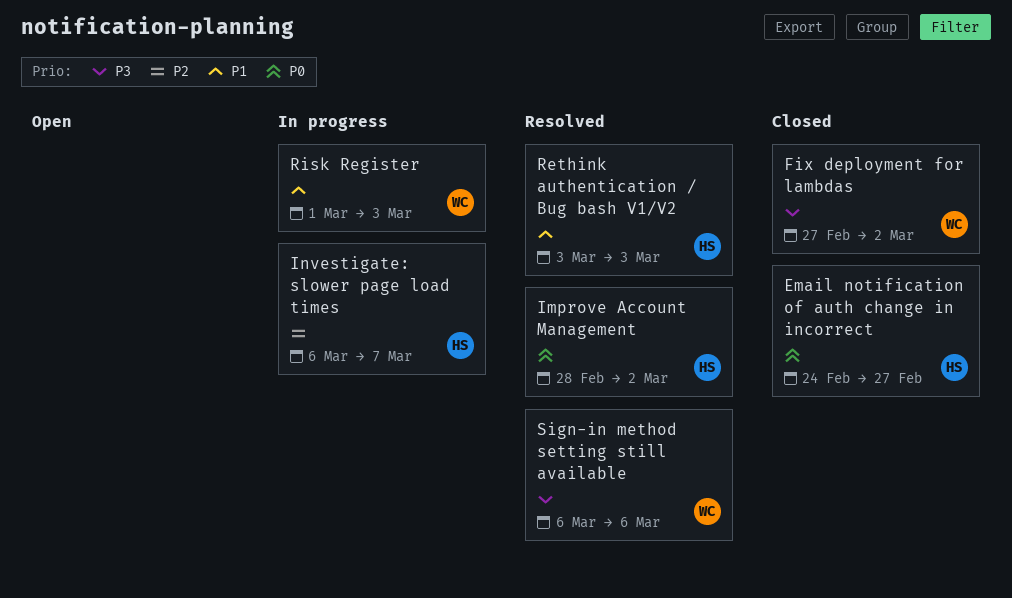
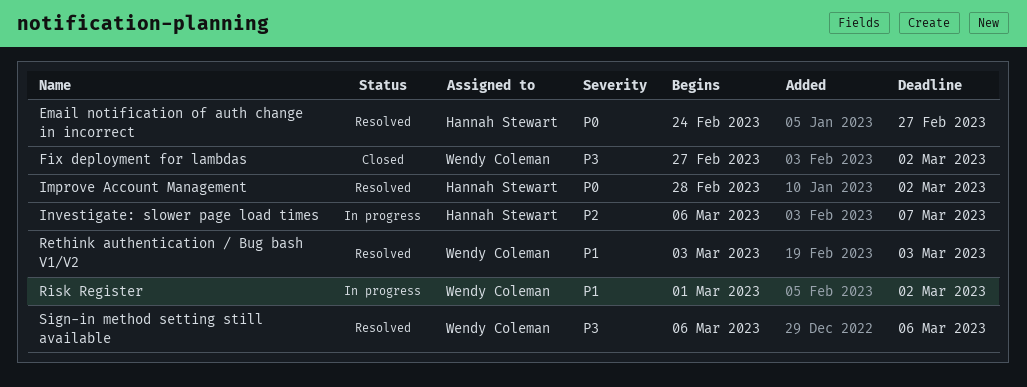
Email notification of auth change in incorrect, status: Closed -> Resolved
Rethink authentication / Bug bash V1/V2, owner: Hannah Stewart -> Wendy Coleman
Risk Register, due: Mar 3 -> Mar 2

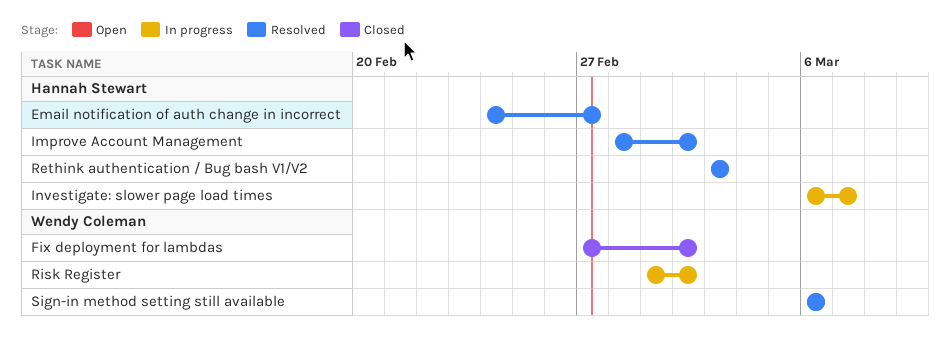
Rethink authentication / Bug bash V1/V2, owner: Wendy Coleman -> Hannah Stewart

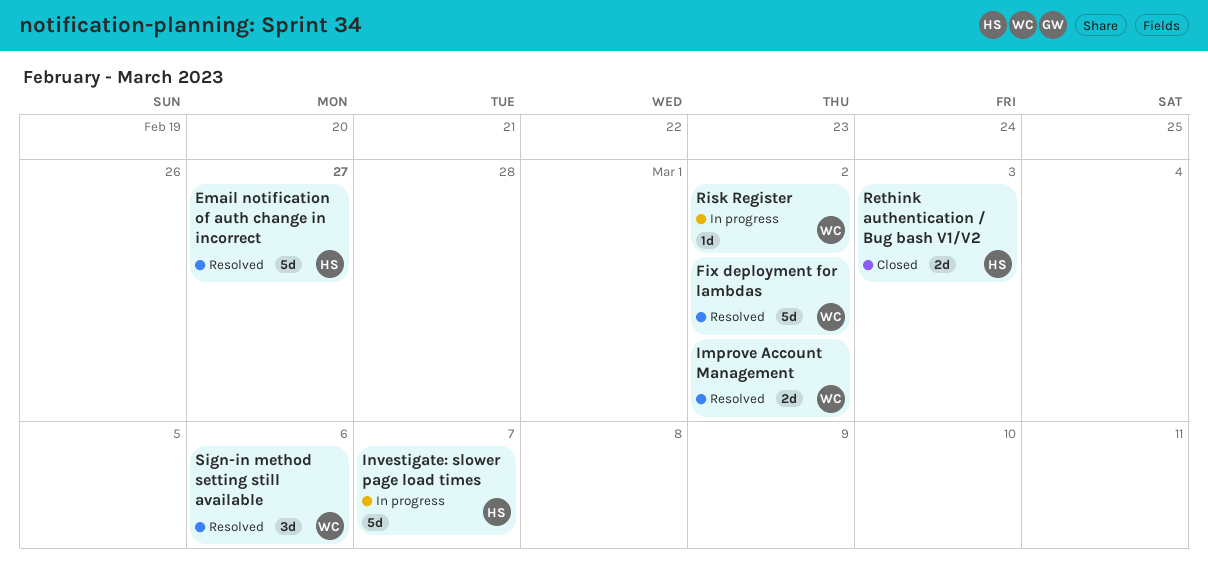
Fix deployment for lambdas, status: Closed -> Resolved
Improve Account Management, owner: Hannah Stewart -> Wendy Coleman
Rethink authentication / Bug bash V1/V2, status: Resolved -> Closed

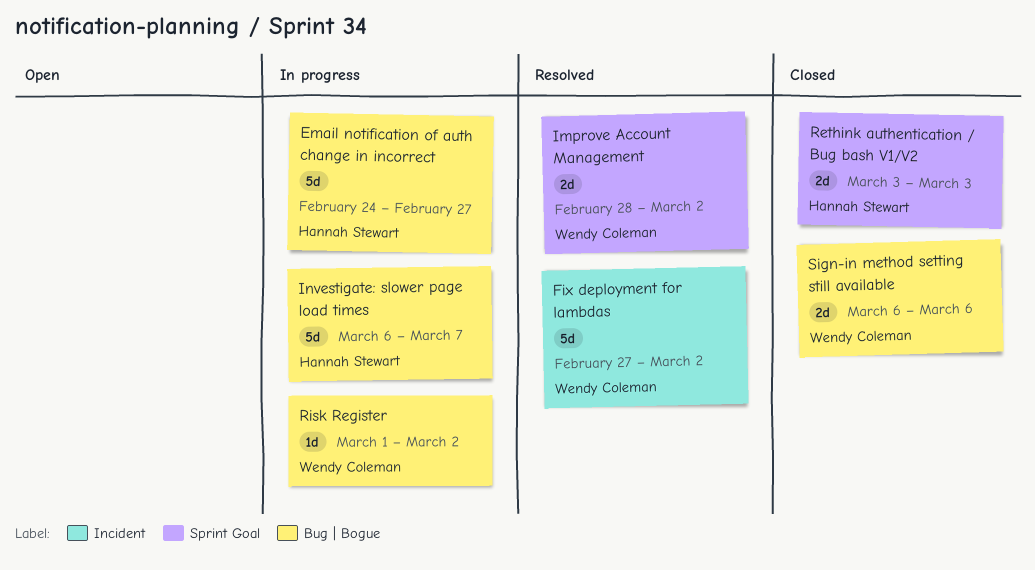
Email notification of auth change in incorrect, status: Resolved -> In progress
Sign-in method setting still available, status: Resolved -> Closed
Sign-in method setting still available, estimate: 3d -> 2d

